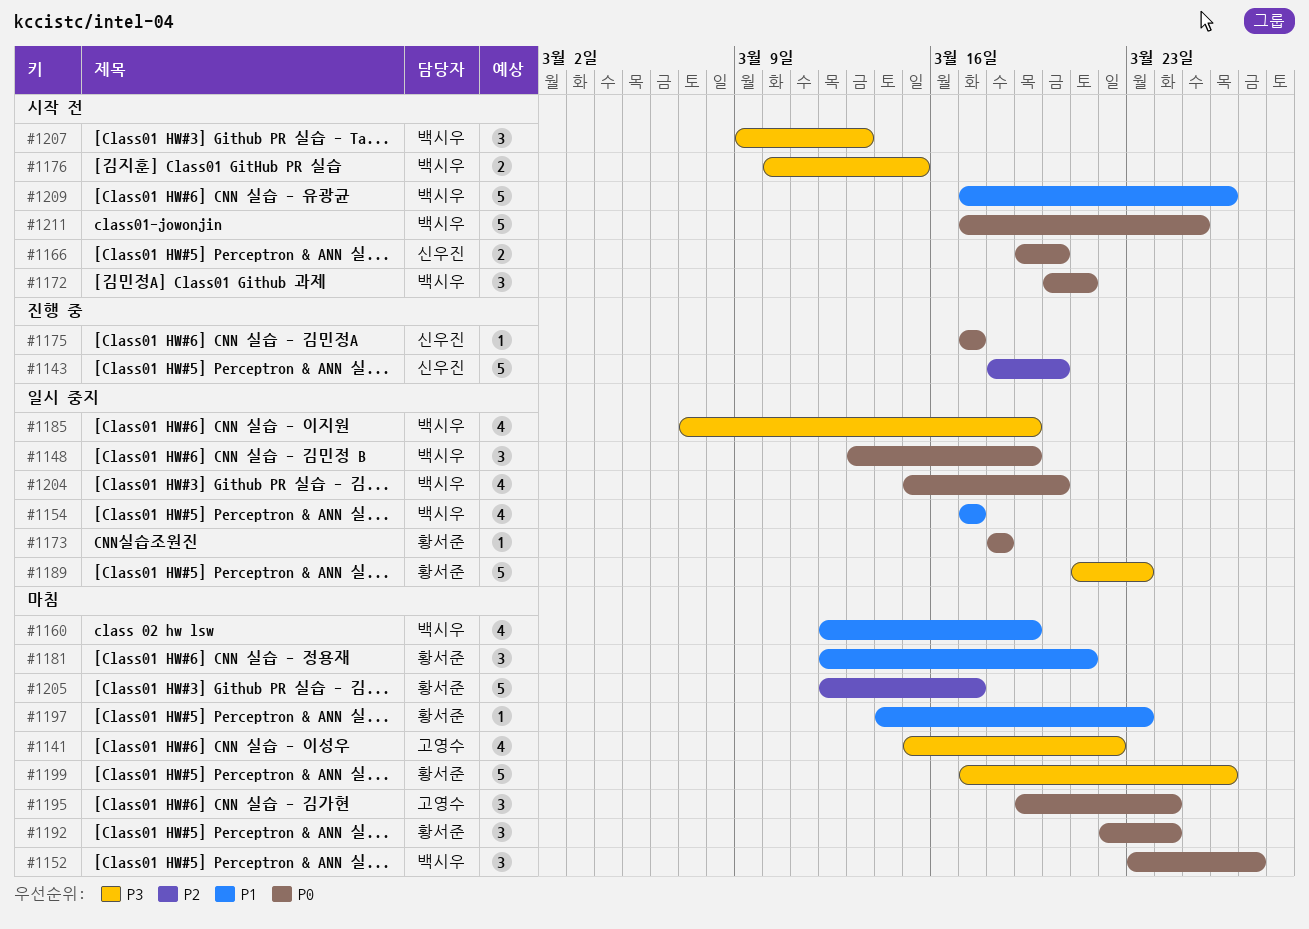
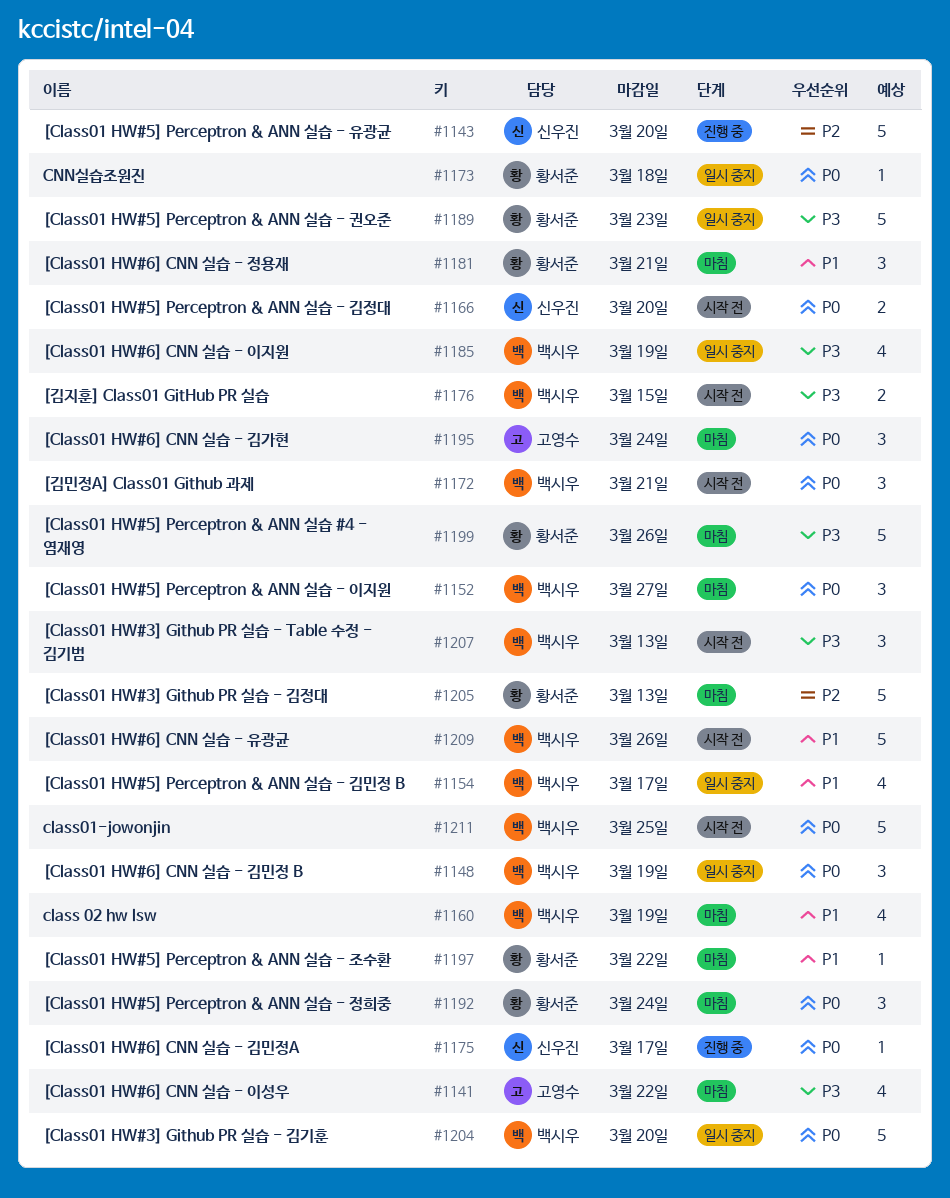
#1197, due: Mar 23 -> Mar 22
#1204, estimate: 4 -> 5
#1205, due: Mar 17 -> Mar 13

